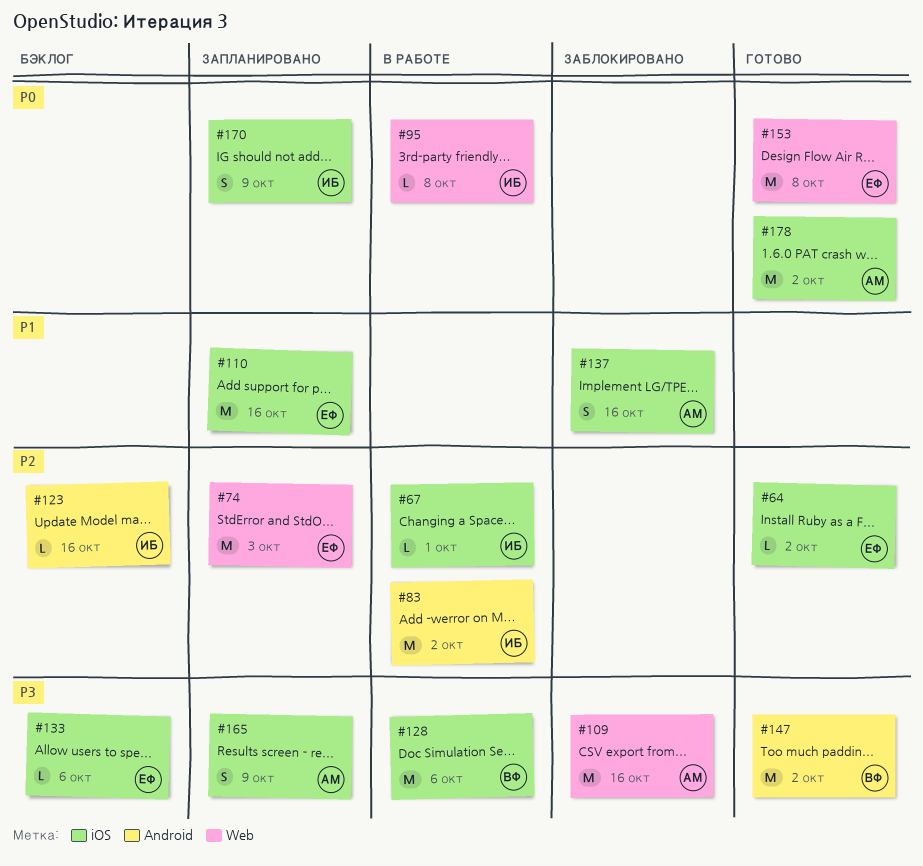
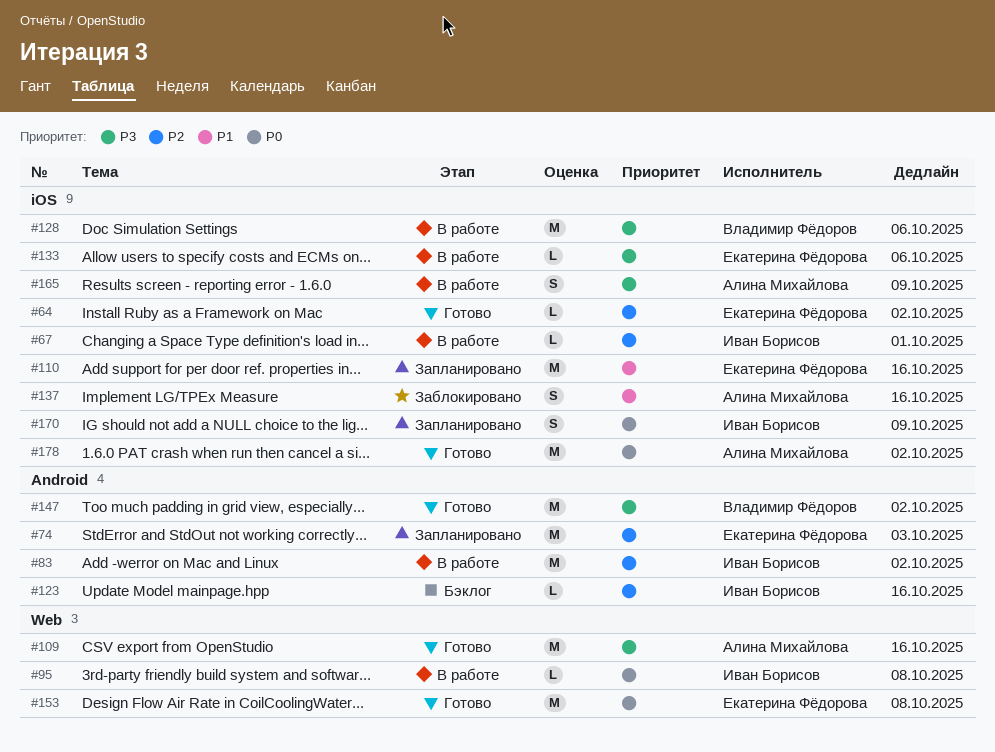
#74, label: Web -> Android
#109, status: Заблокировано -> Готово
#133, status: Бэклог -> В работе
#165, status: Запланировано -> В работе

